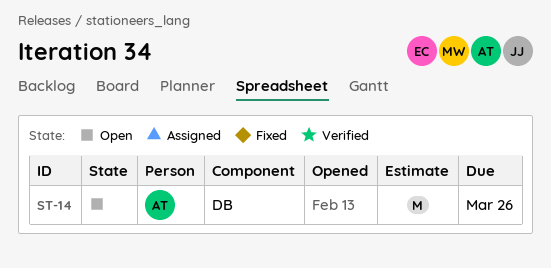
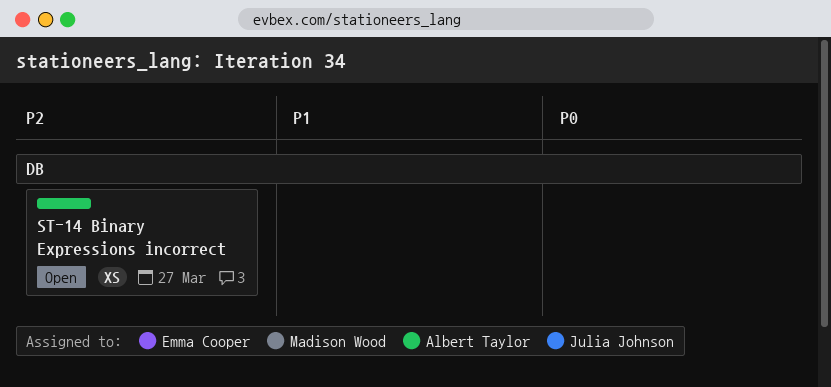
ST-14, estimate: M -> XS
ST-14, due: Mar 26 -> Mar 27

